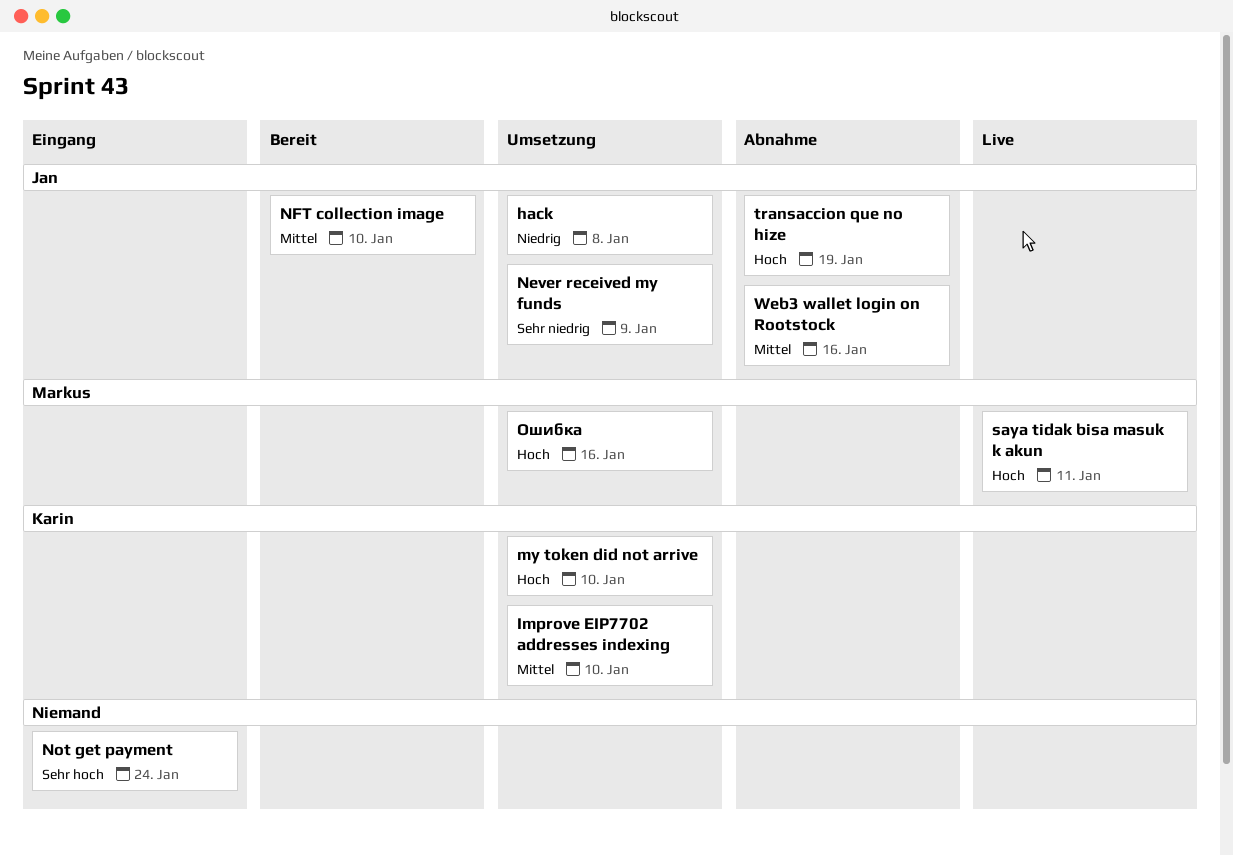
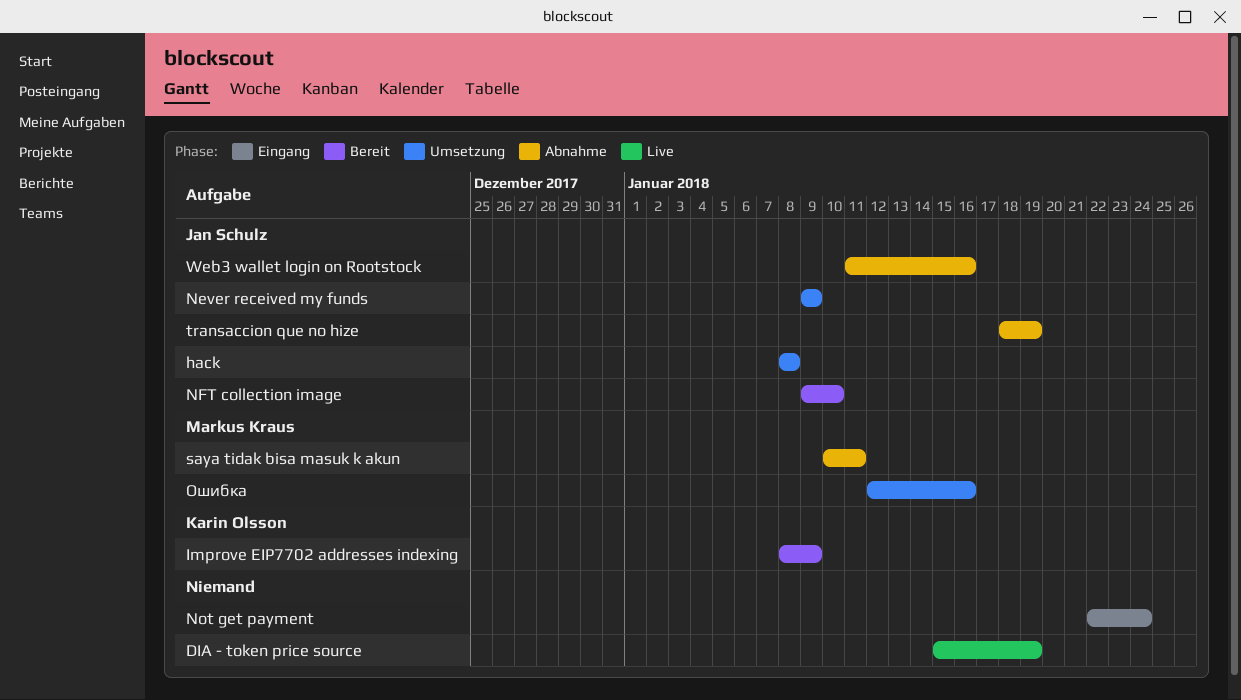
DIA - token price source: none -> present
Improve EIP7702 addresses indexing, status: Umsetzung -> Bereit
Improve EIP7702 addresses indexing, due: Jan 10 -> Jan 9
my token did not arrive: present -> none
saya tidak bisa masuk k akun, status: Live -> Abnahme

